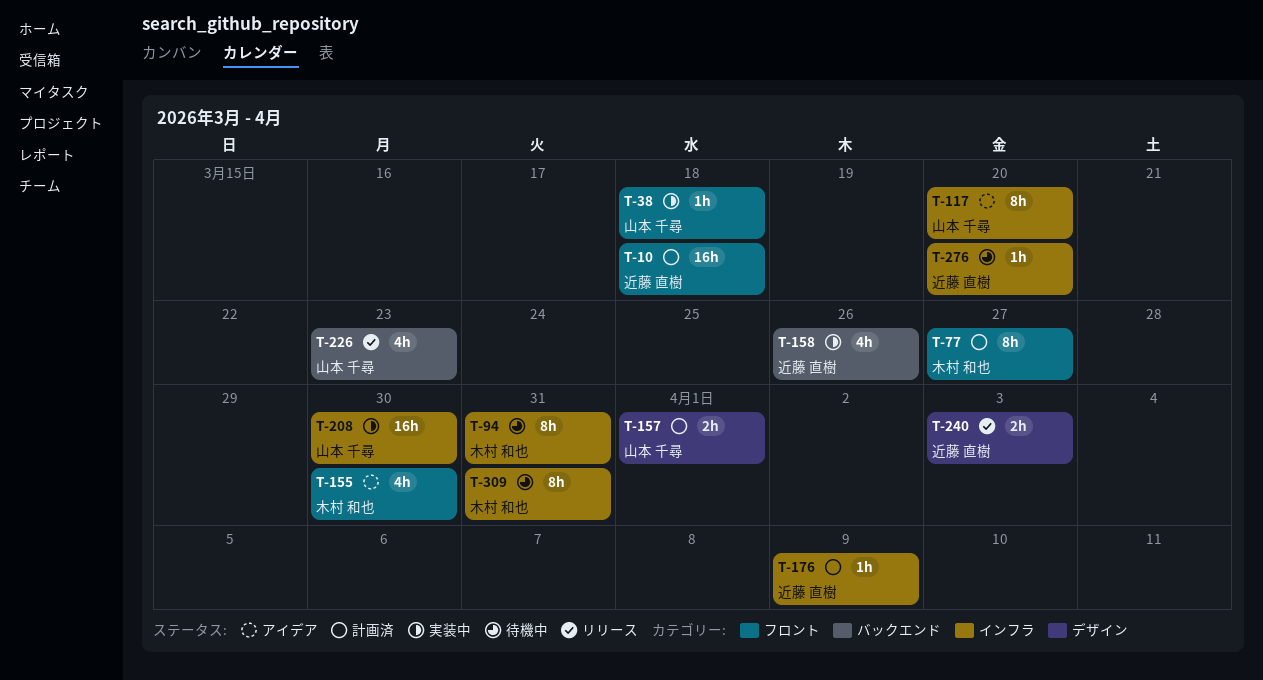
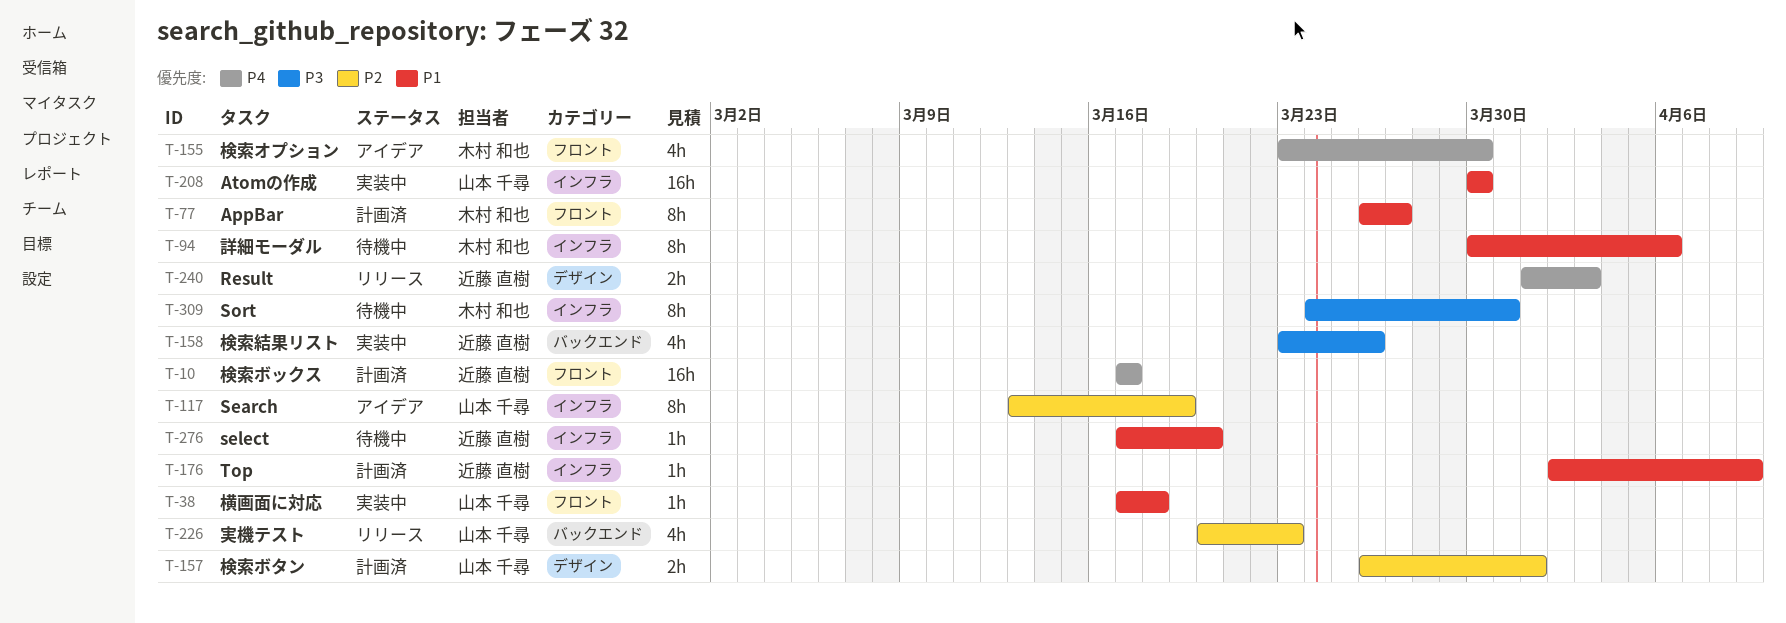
T-10, due: Mar 18 -> Mar 17
T-94, due: Mar 31 -> Apr 6
T-117, due: Mar 20 -> Mar 19

